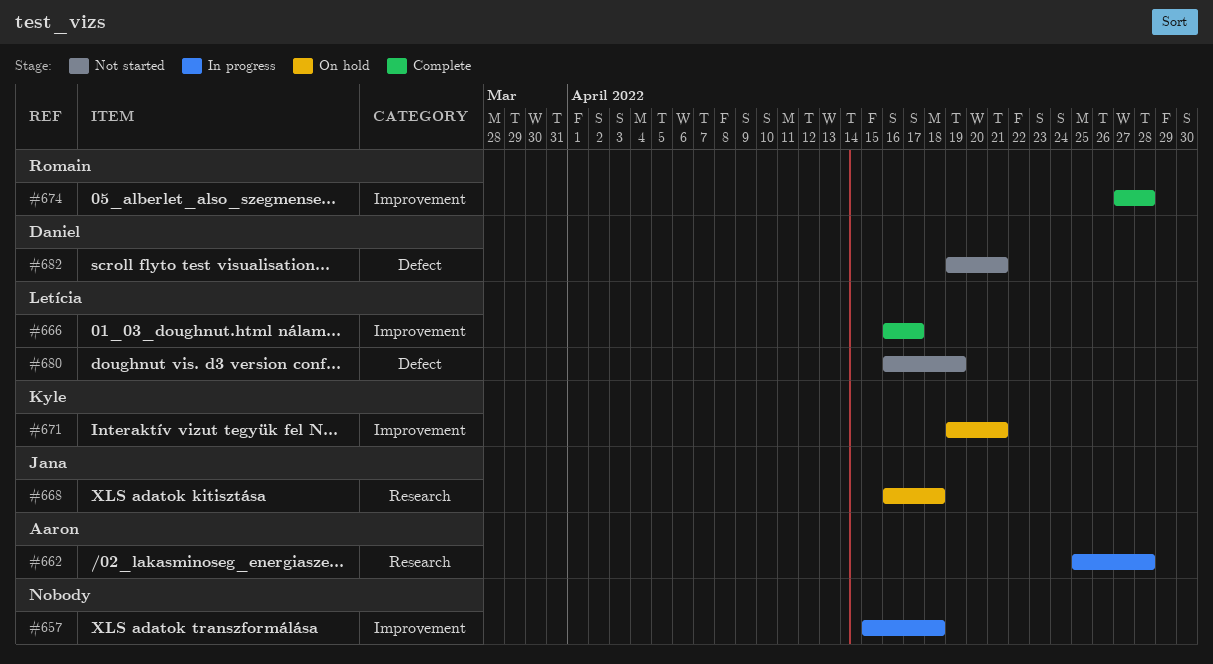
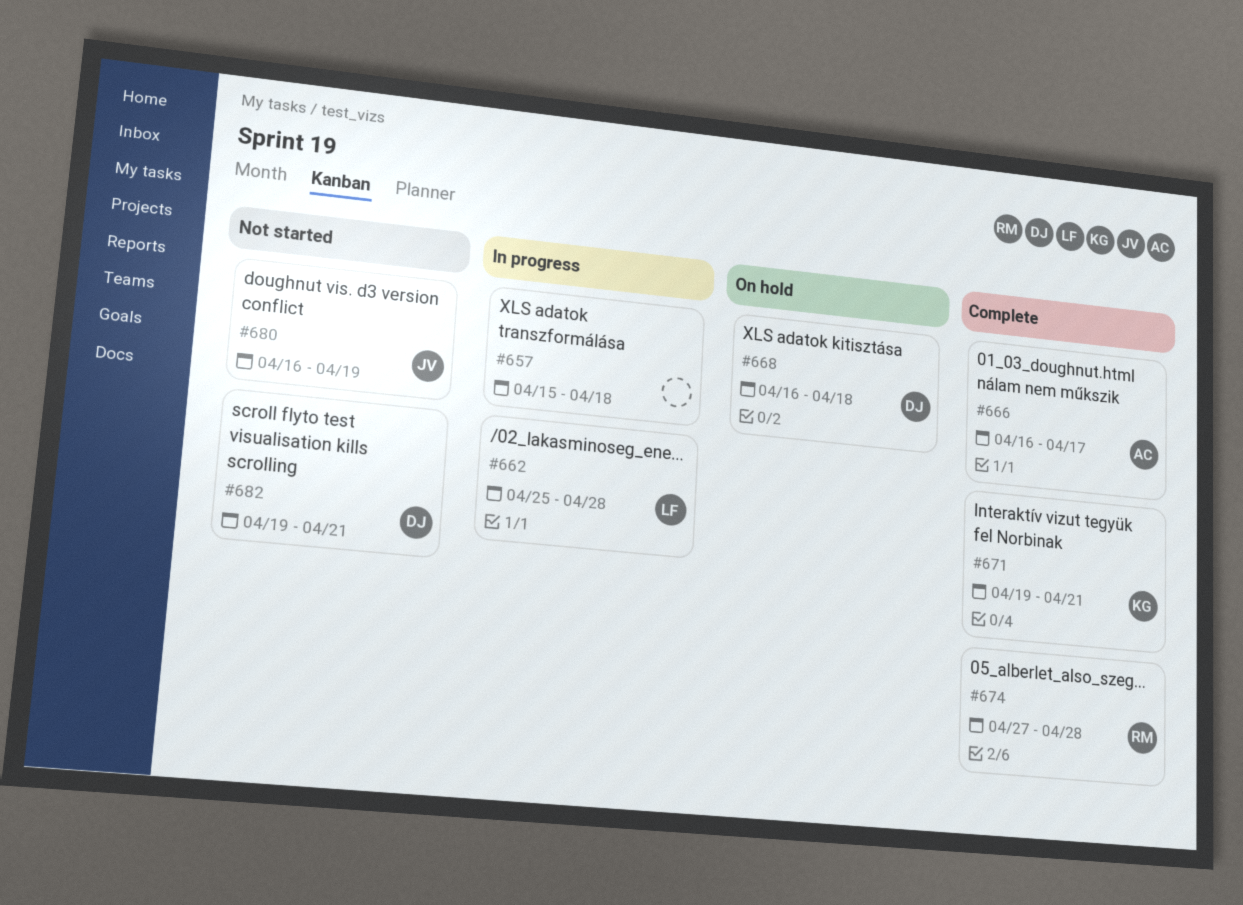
#662, owner: Aaron -> Letícia
#666, owner: Letícia -> Aaron
#668, owner: Jana -> Daniel
#671, status: On hold -> Complete
#680, owner: Letícia -> Jana

